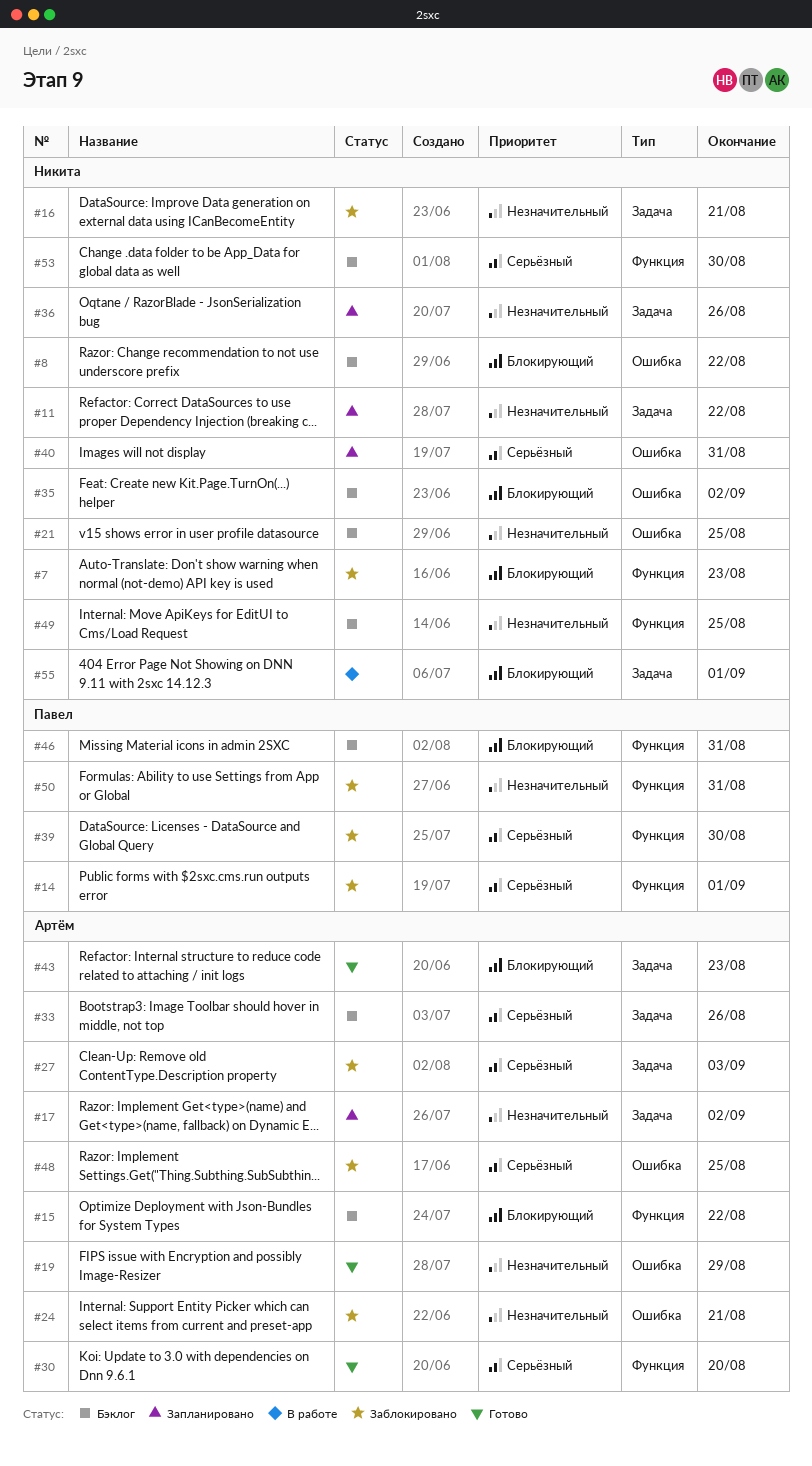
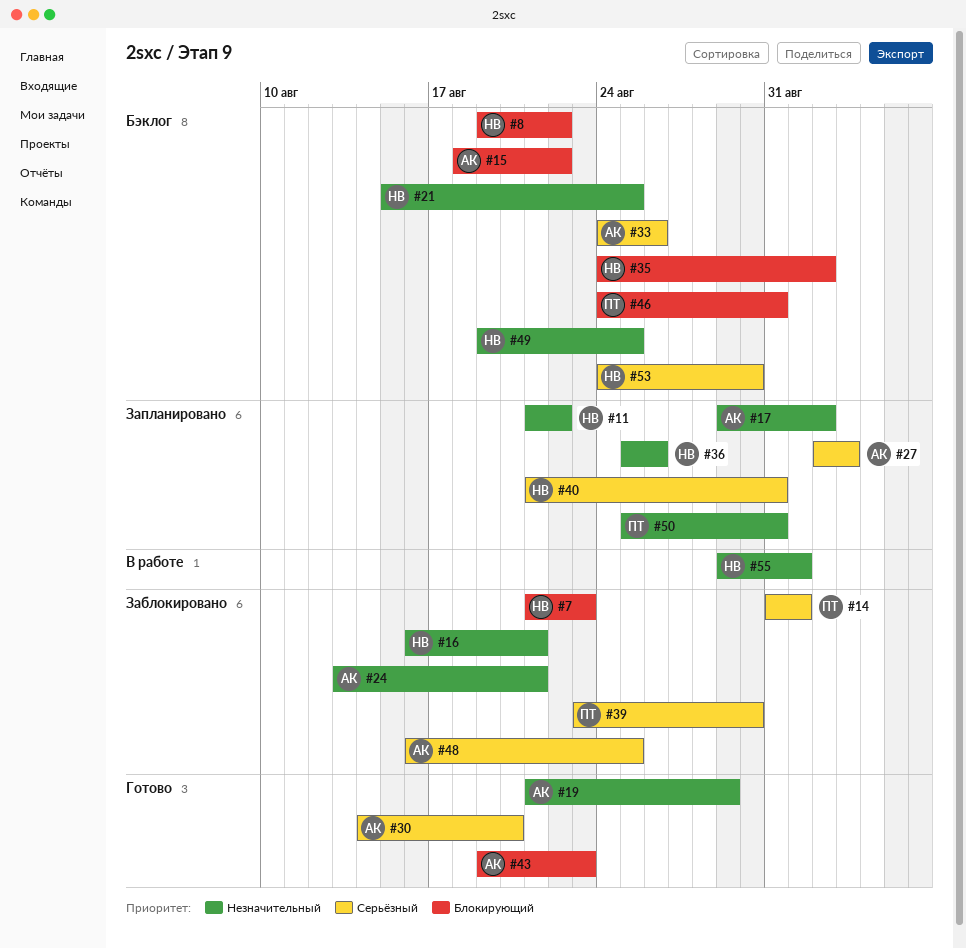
#27, status: Заблокировано -> Запланировано
#50, status: Заблокировано -> Запланировано
#55, priority: Блокирующий -> Незначительный

